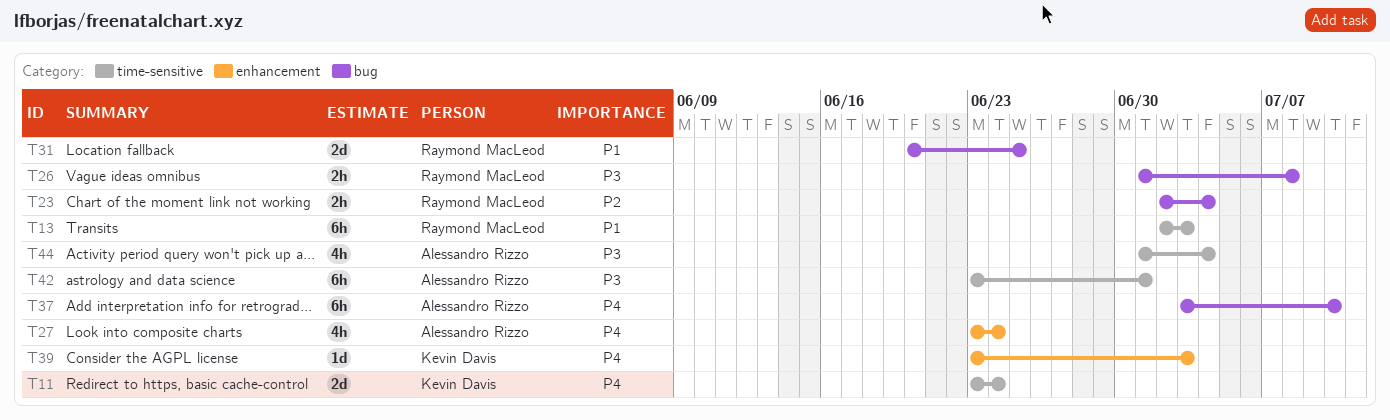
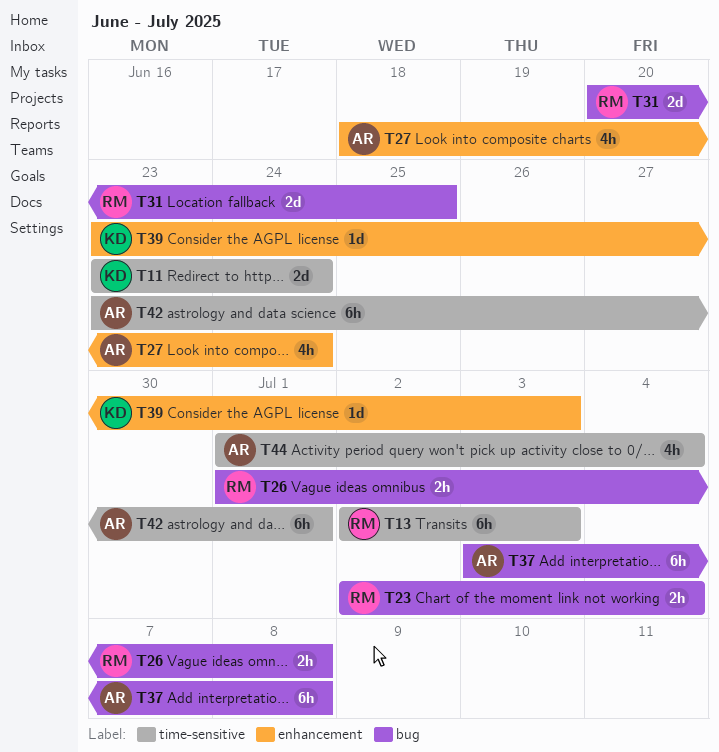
T27, start: Jun 23 -> Jun 18
T37, due: Jul 10 -> Jul 8

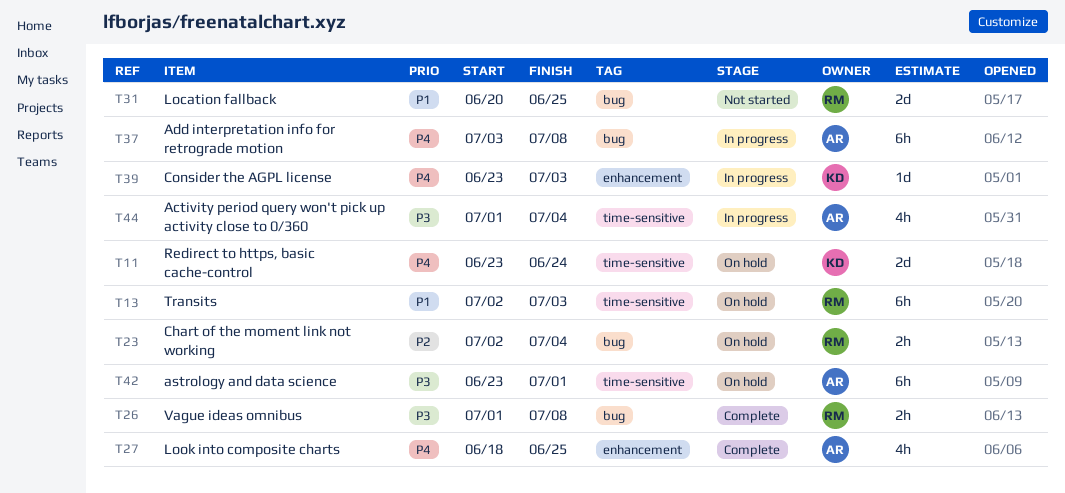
T27, due: Jun 24 -> Jun 25

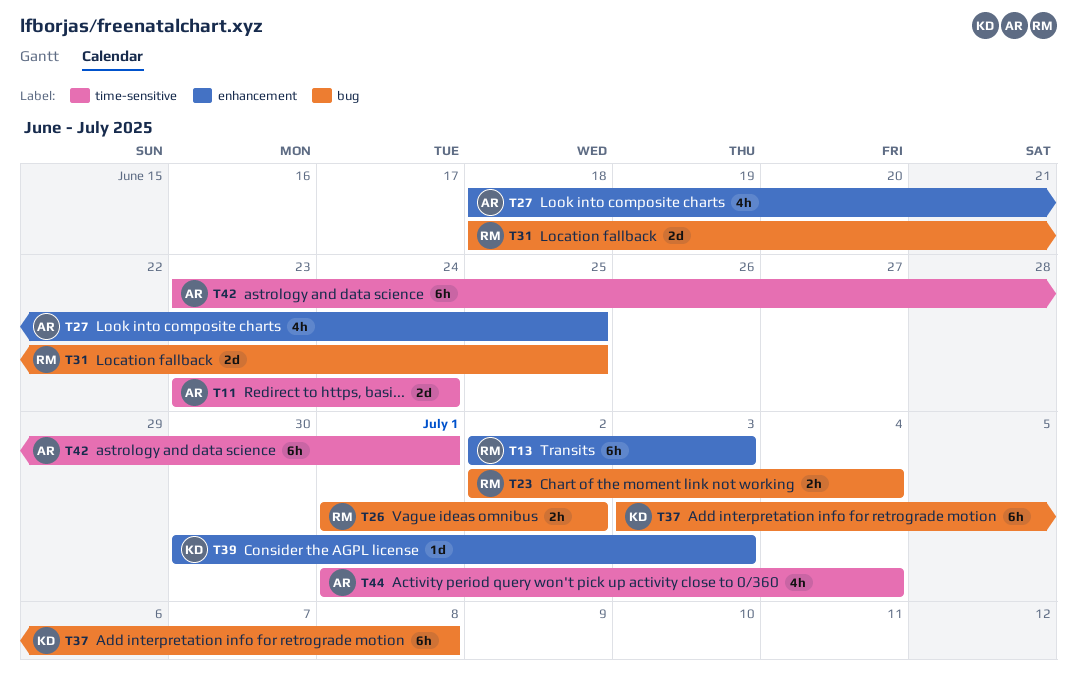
T11, owner: KD -> AR
T13, label: time-sensitive -> enhancement
T26, due: Jul 8 -> Jul 2
T31, start: Jun 20 -> Jun 18
T37, owner: AR -> KD
T39, start: Jun 23 -> Jun 30

